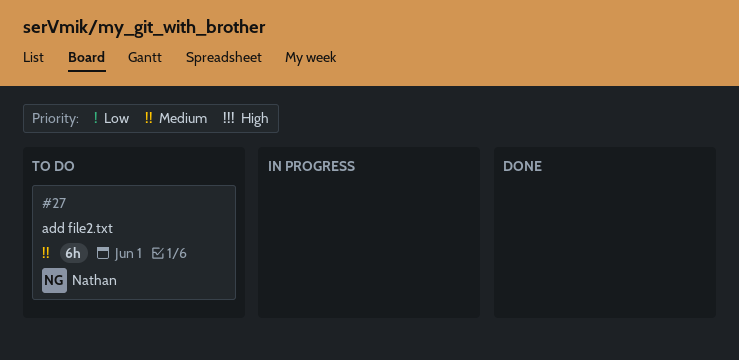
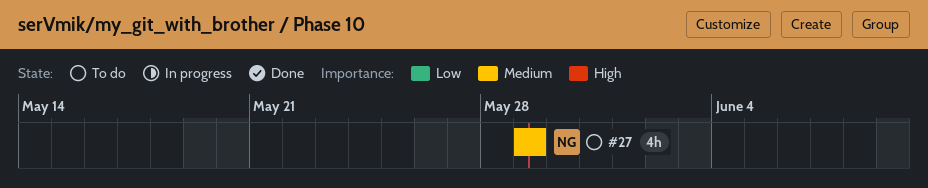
#27, estimate: 6h -> 4h
#27, due: Jun 1 -> May 29

